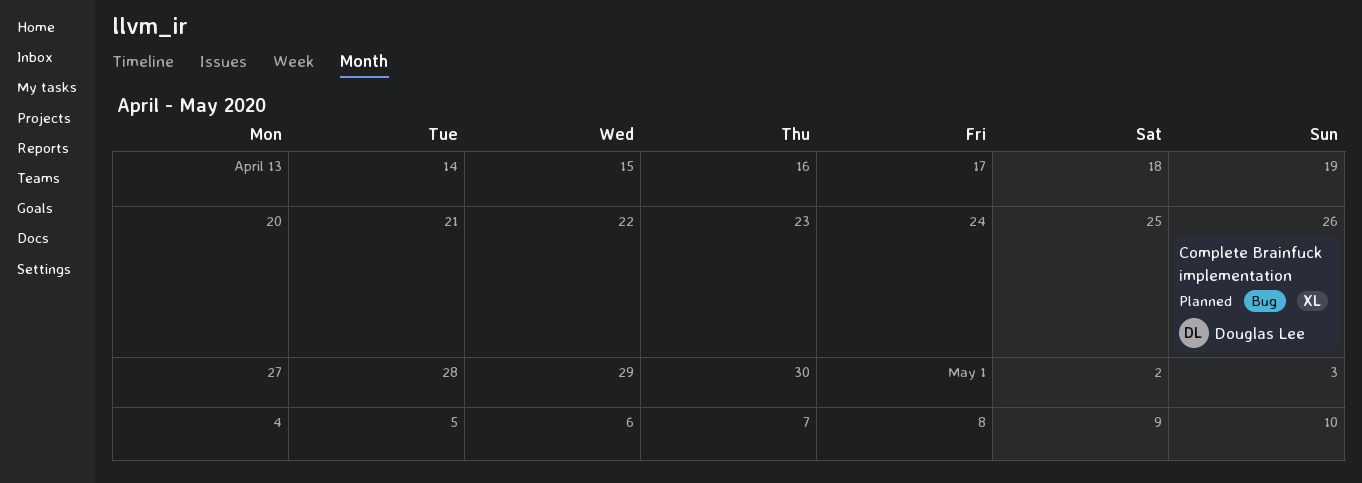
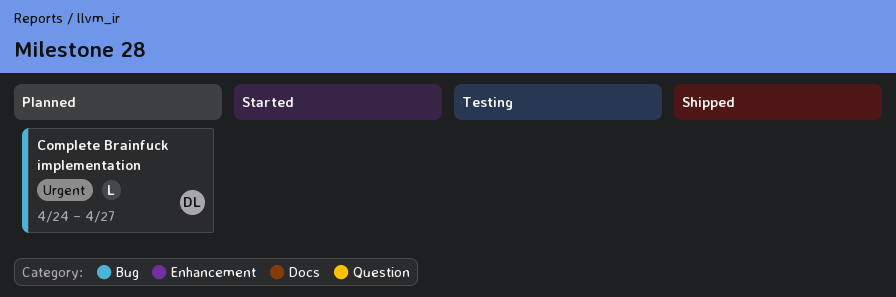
Complete Brainfuck implementation, estimate: XL -> L
Complete Brainfuck implementation, due: Apr 26 -> Apr 27

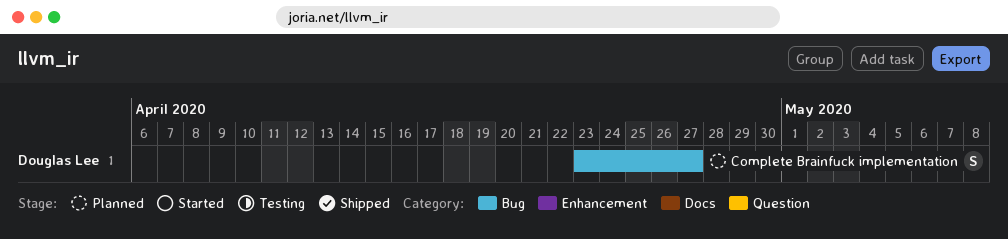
Complete Brainfuck implementation, estimate: L -> S
Complete Brainfuck implementation, start: Apr 24 -> Apr 23

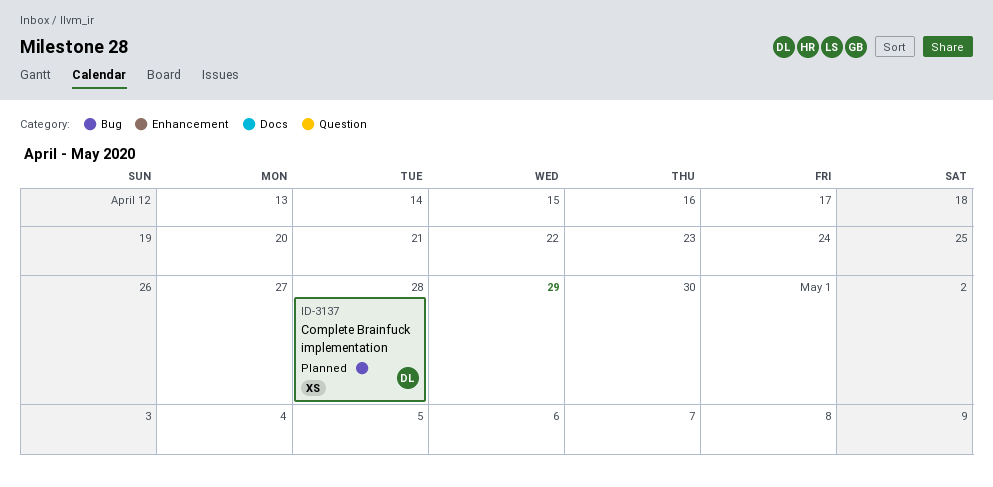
Complete Brainfuck implementation, estimate: S -> XS
Complete Brainfuck implementation, due: Apr 27 -> Apr 28

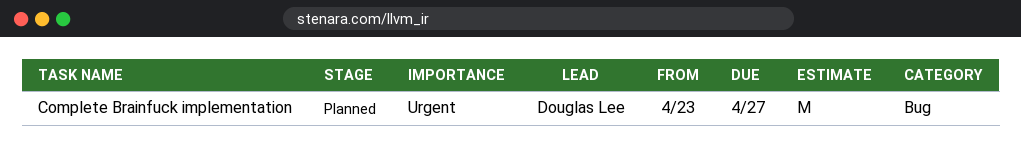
Complete Brainfuck implementation, estimate: XS -> M
Complete Brainfuck implementation, due: Apr 28 -> Apr 27

